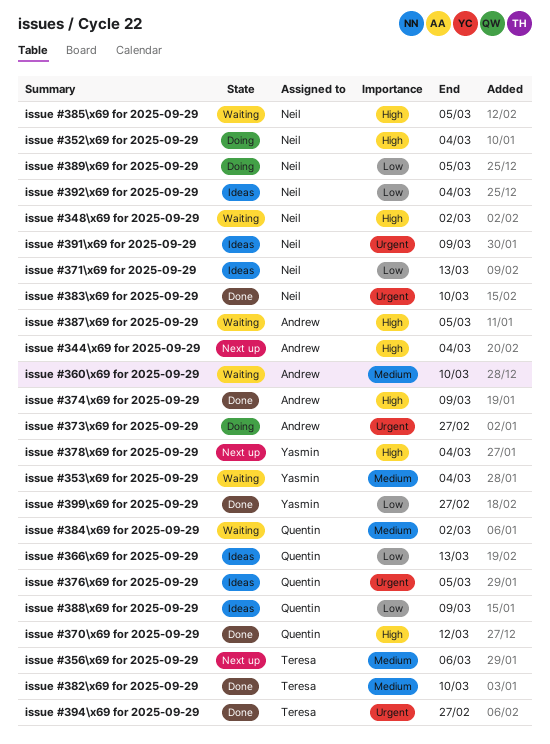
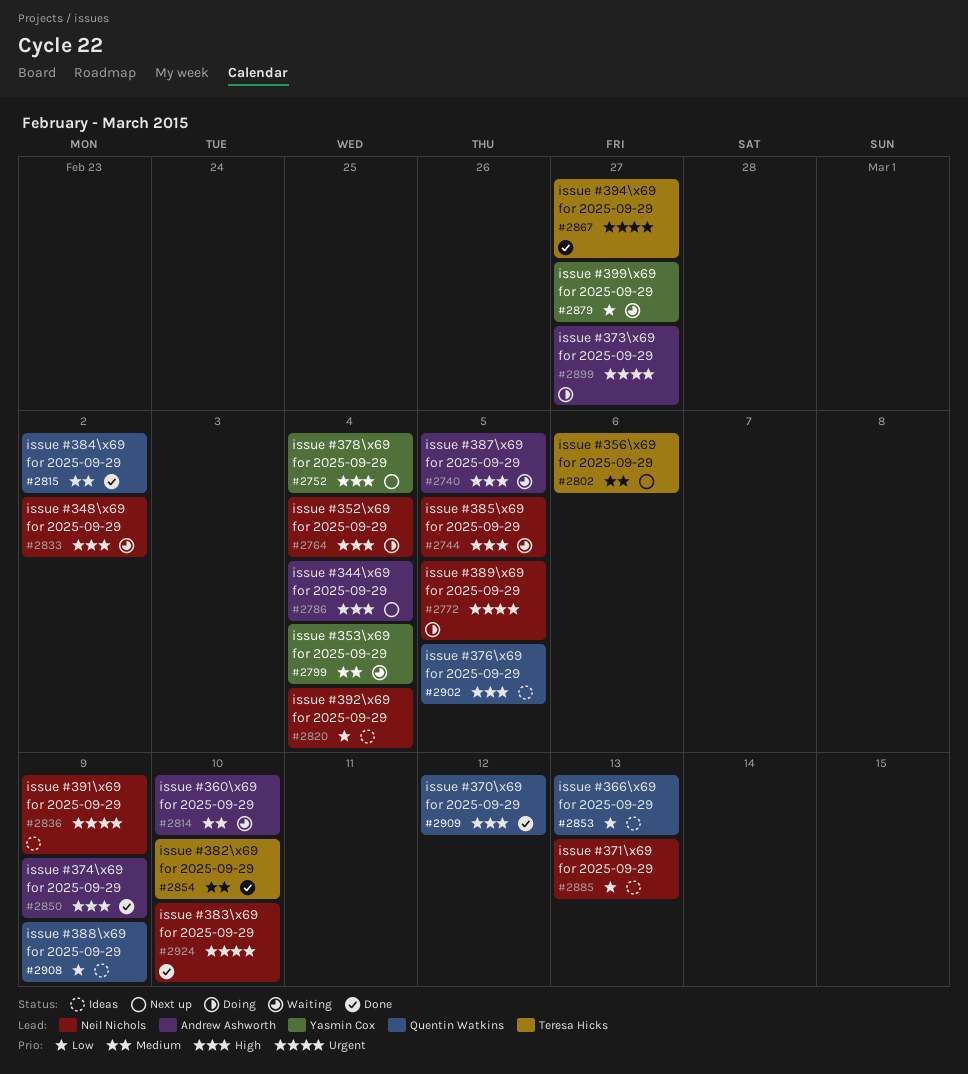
issue #376\x69 for 2025-09-29, priority: Urgent -> High
issue #384\x69 for 2025-09-29, status: Waiting -> Done
issue #389\x69 for 2025-09-29, priority: Low -> Urgent
issue #399\x69 for 2025-09-29, status: Done -> Waiting

